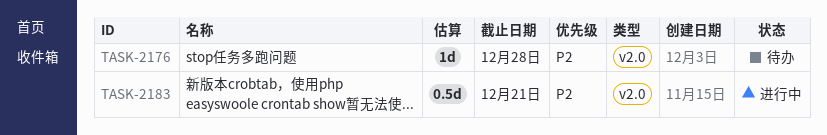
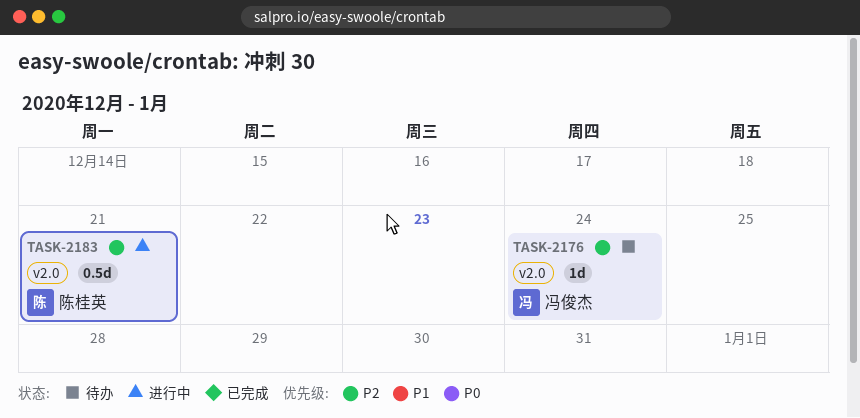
TASK-2176, due: Dec 28 -> Dec 24

